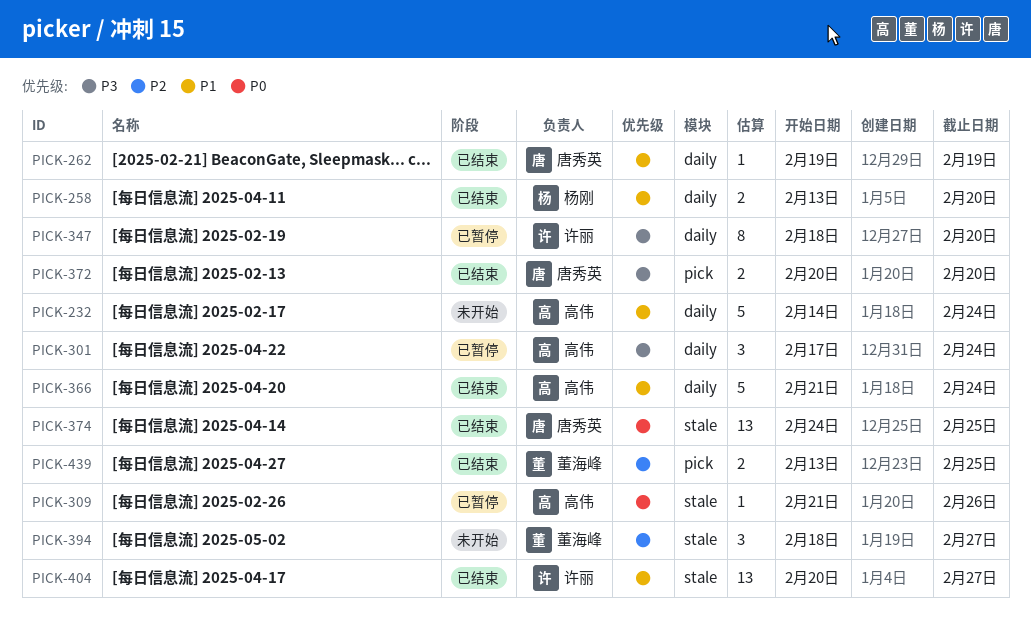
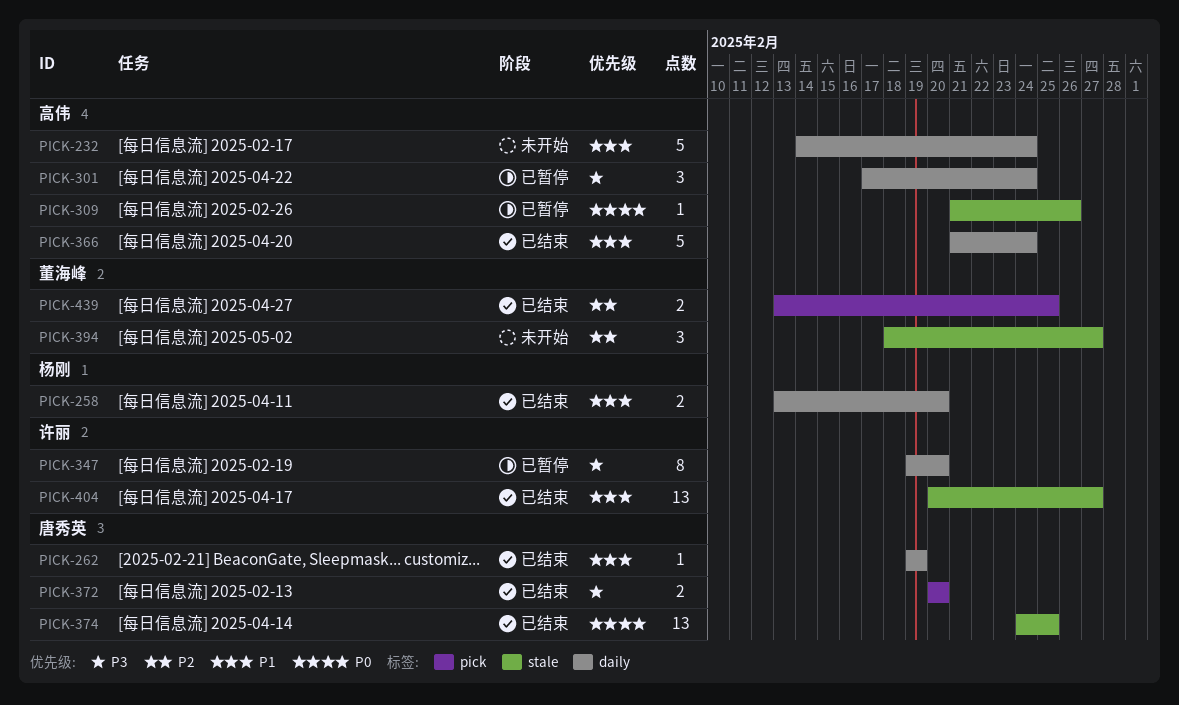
PICK-347, start: Feb 18 -> Feb 19

